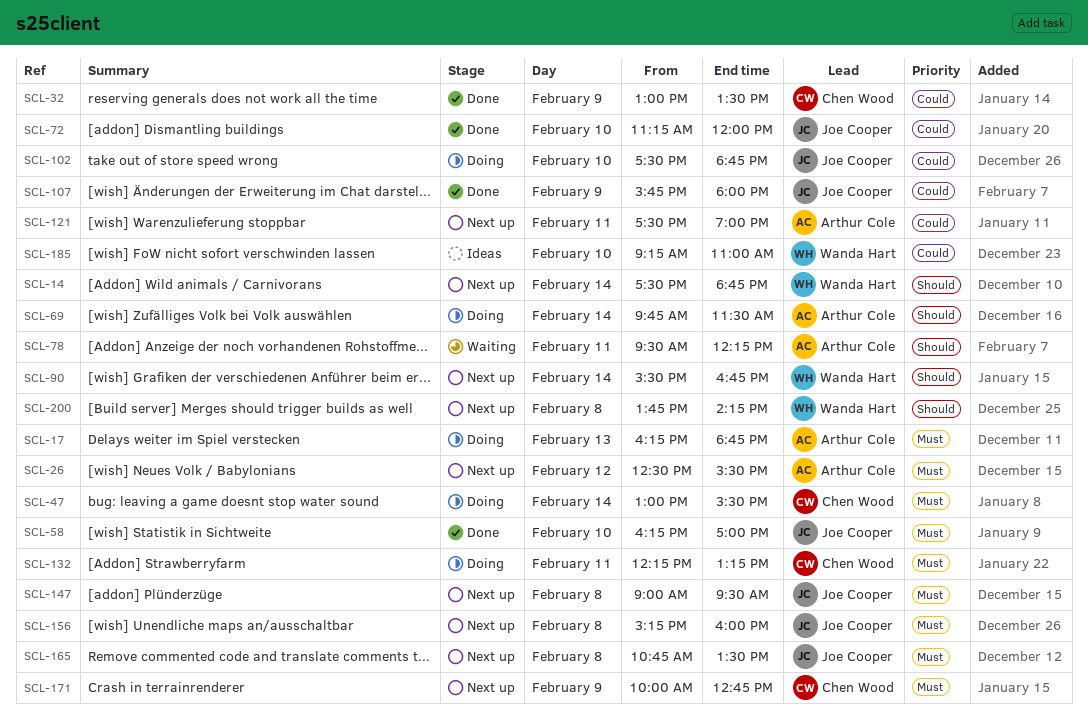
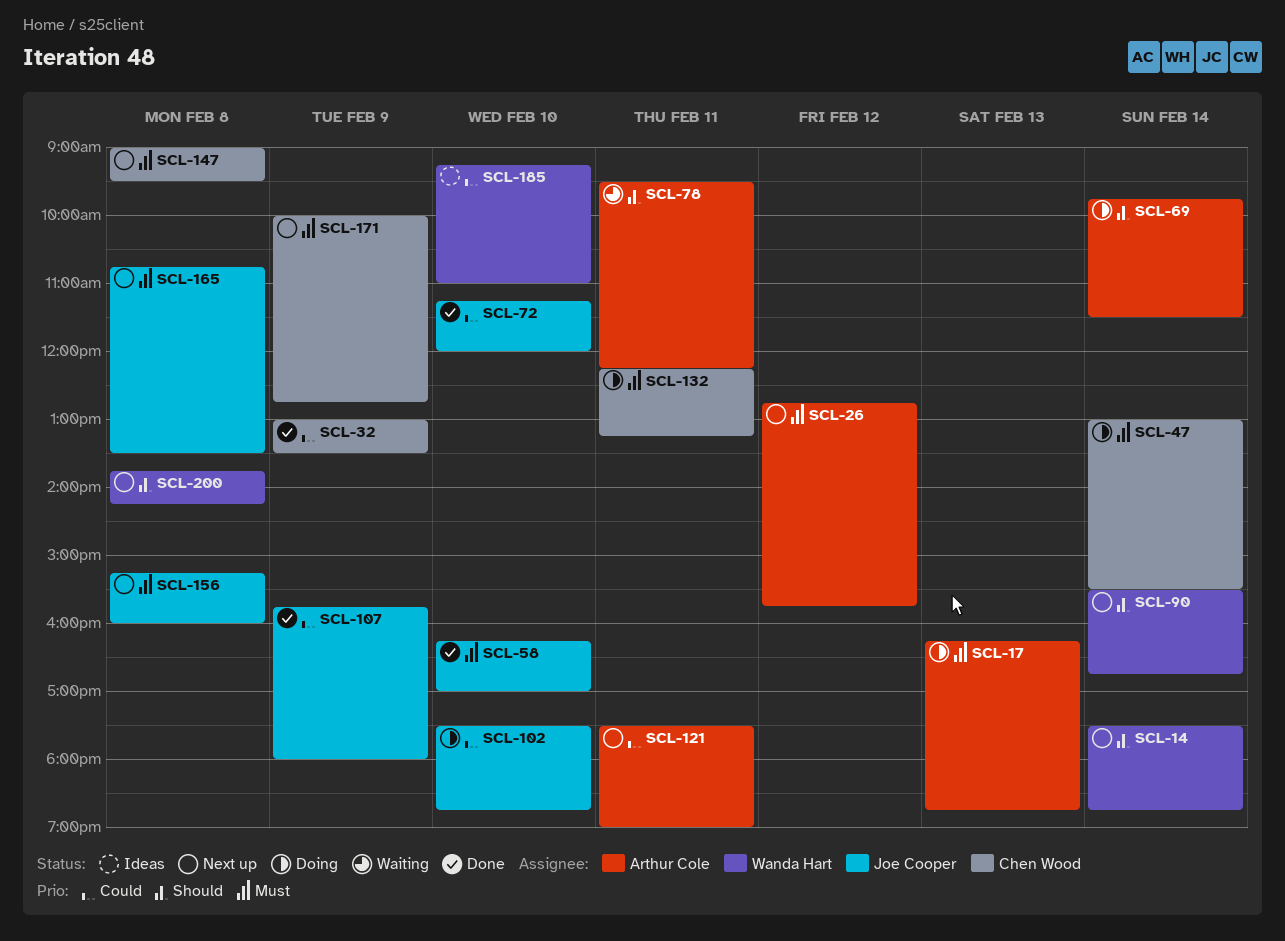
SCL-26, begins: 12:30 -> 12:45
SCL-26, ends: 15:30 -> 15:45
SCL-147, owner: Joe Cooper -> Chen Wood

